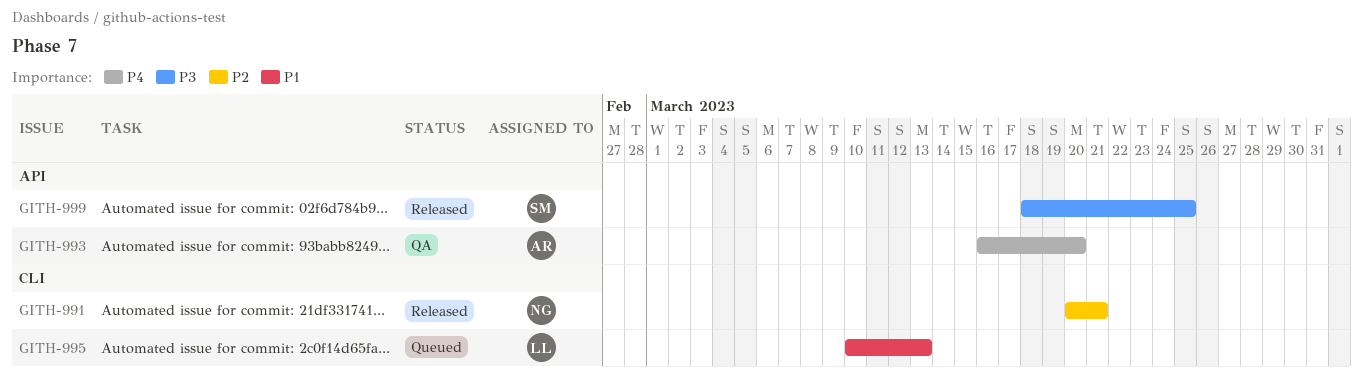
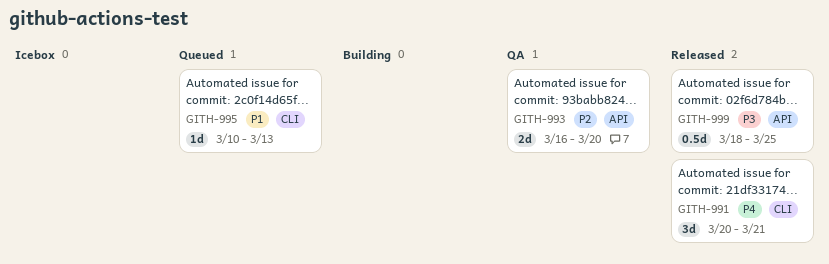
GITH-991, priority: P2 -> P4
GITH-993, priority: P4 -> P2

